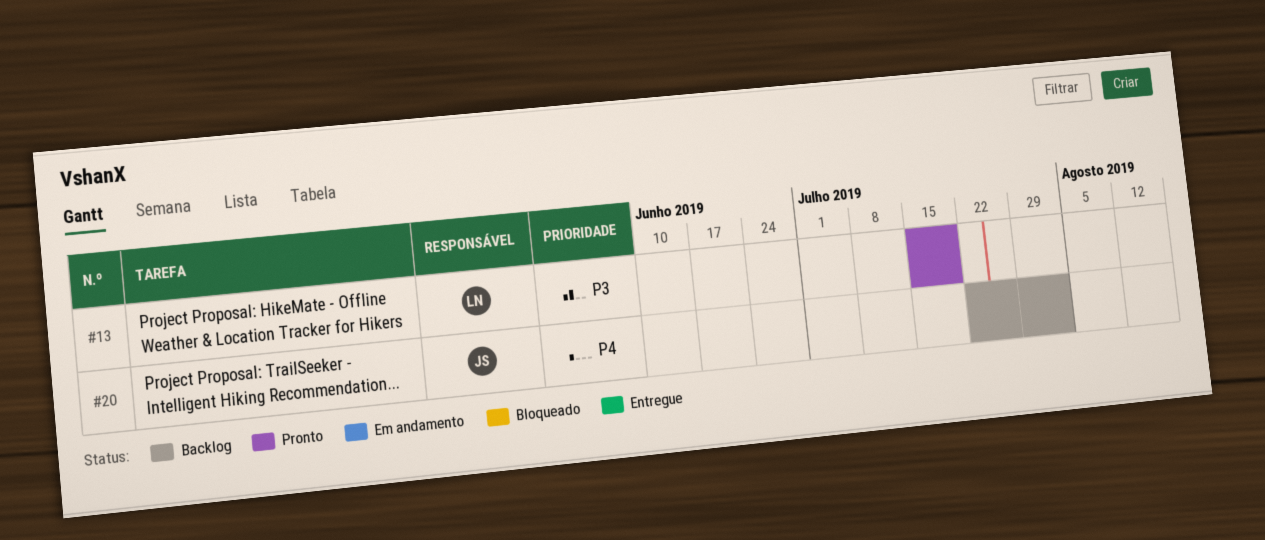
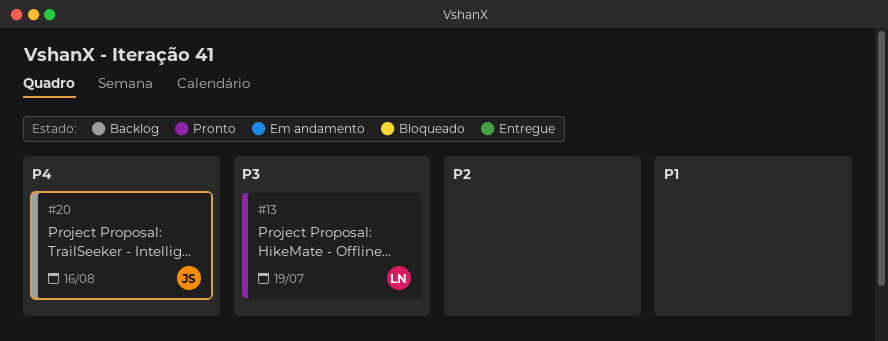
#20, due: Aug 2 -> Aug 16

